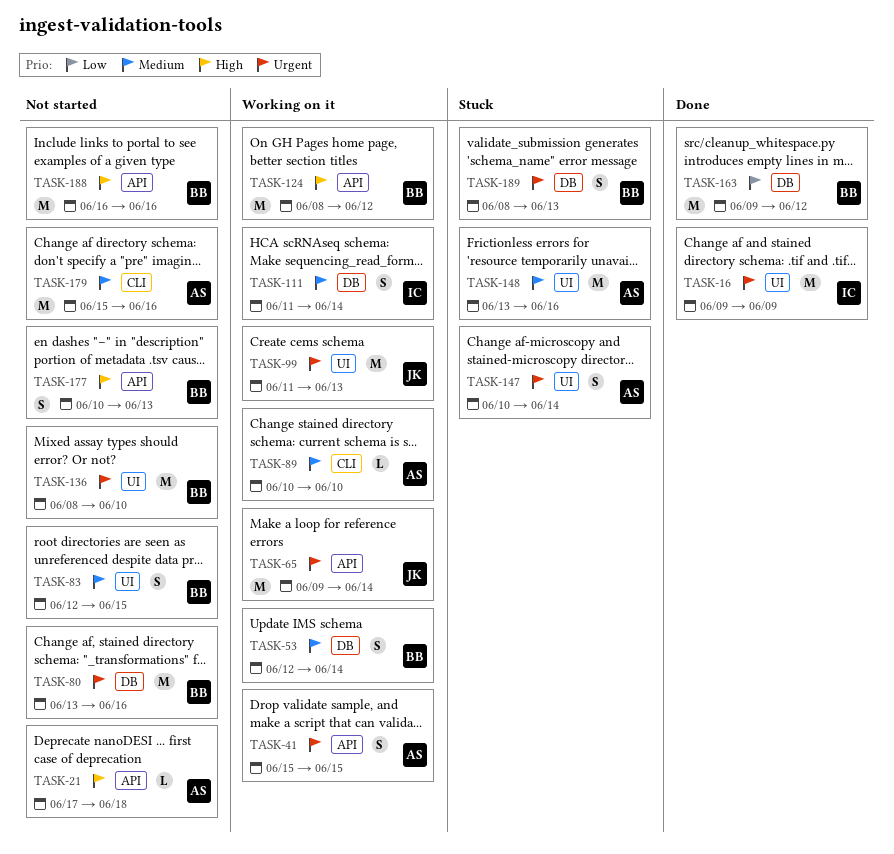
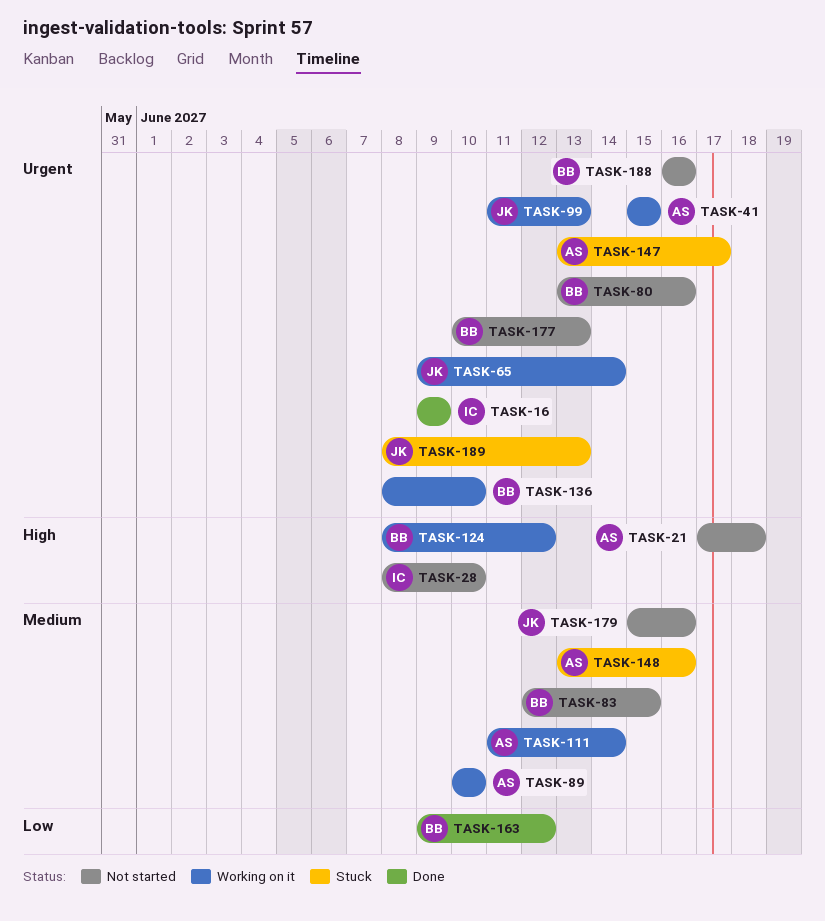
TASK-28: none -> present
TASK-53: present -> none
TASK-111, owner: IC -> AS
TASK-136, status: Not started -> Working on it
TASK-147, start: Jun 10 -> Jun 13
TASK-147, due: Jun 14 -> Jun 17
TASK-177, priority: High -> Urgent
TASK-179, owner: AS -> JK
TASK-188, priority: High -> Urgent
TASK-189, owner: BB -> JK

